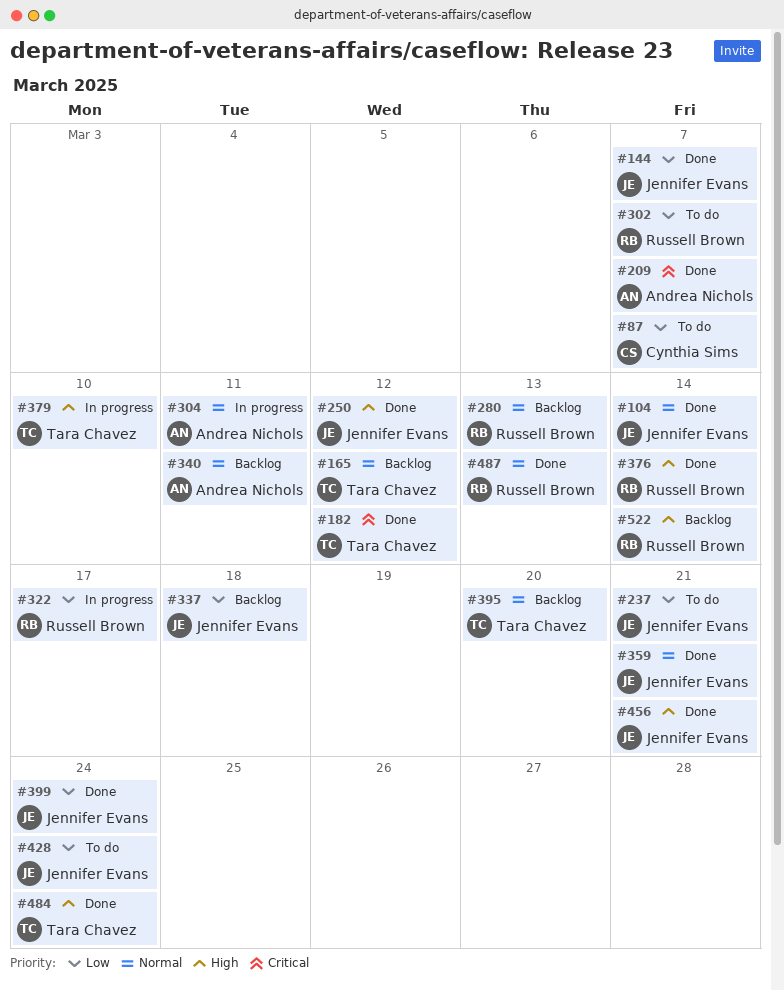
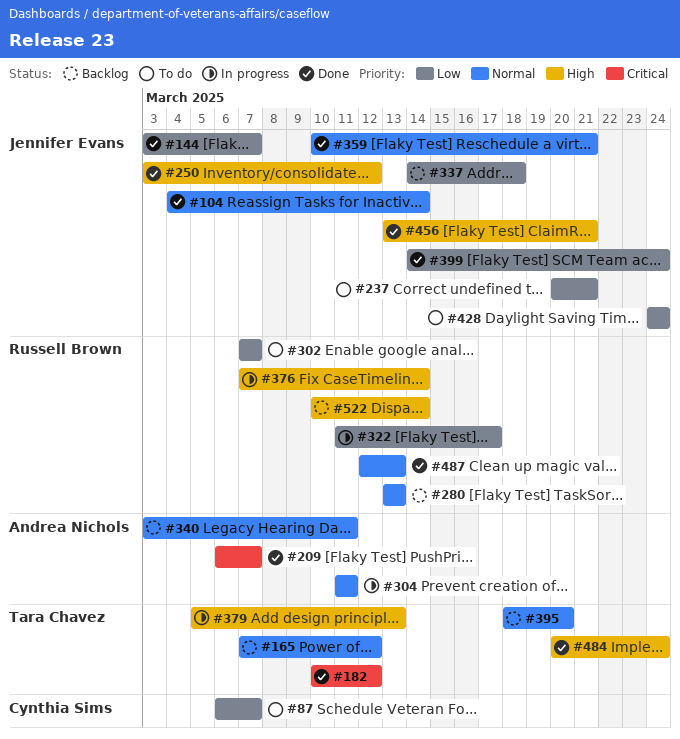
#376, status: Done -> In progress
#379, due: Mar 10 -> Mar 13

